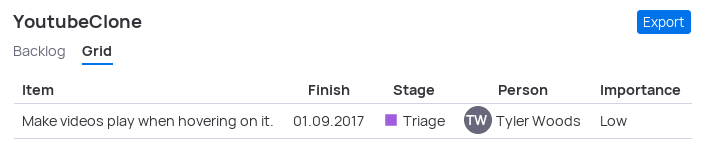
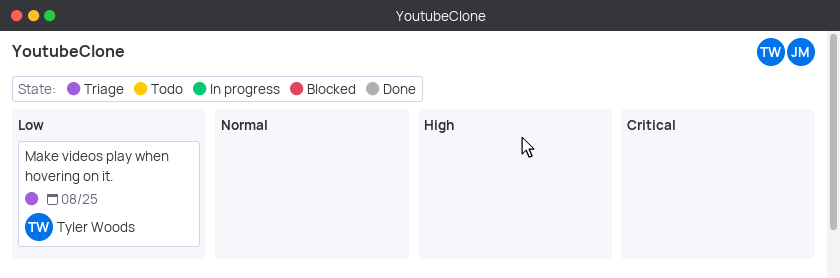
Make videos play when hovering on it., due: Sep 1 -> Aug 25

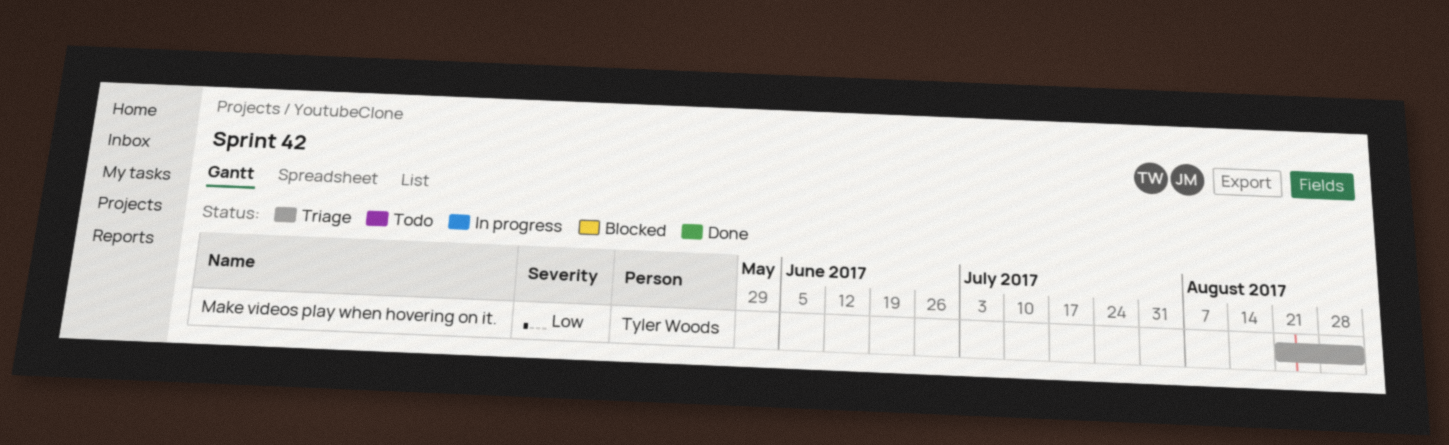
Make videos play when hovering on it., due: Aug 25 -> Sep 1

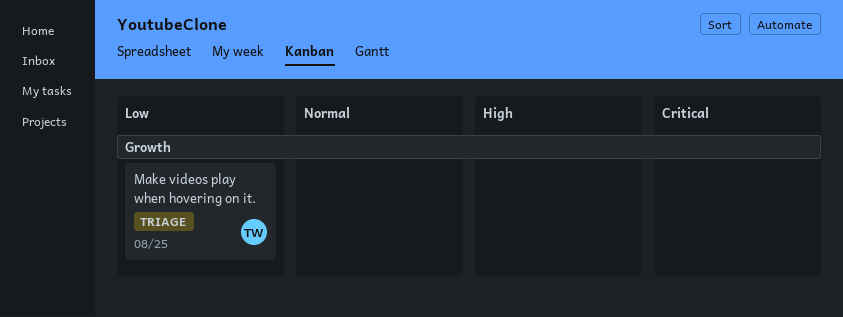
Make videos play when hovering on it., due: Sep 1 -> Aug 25

